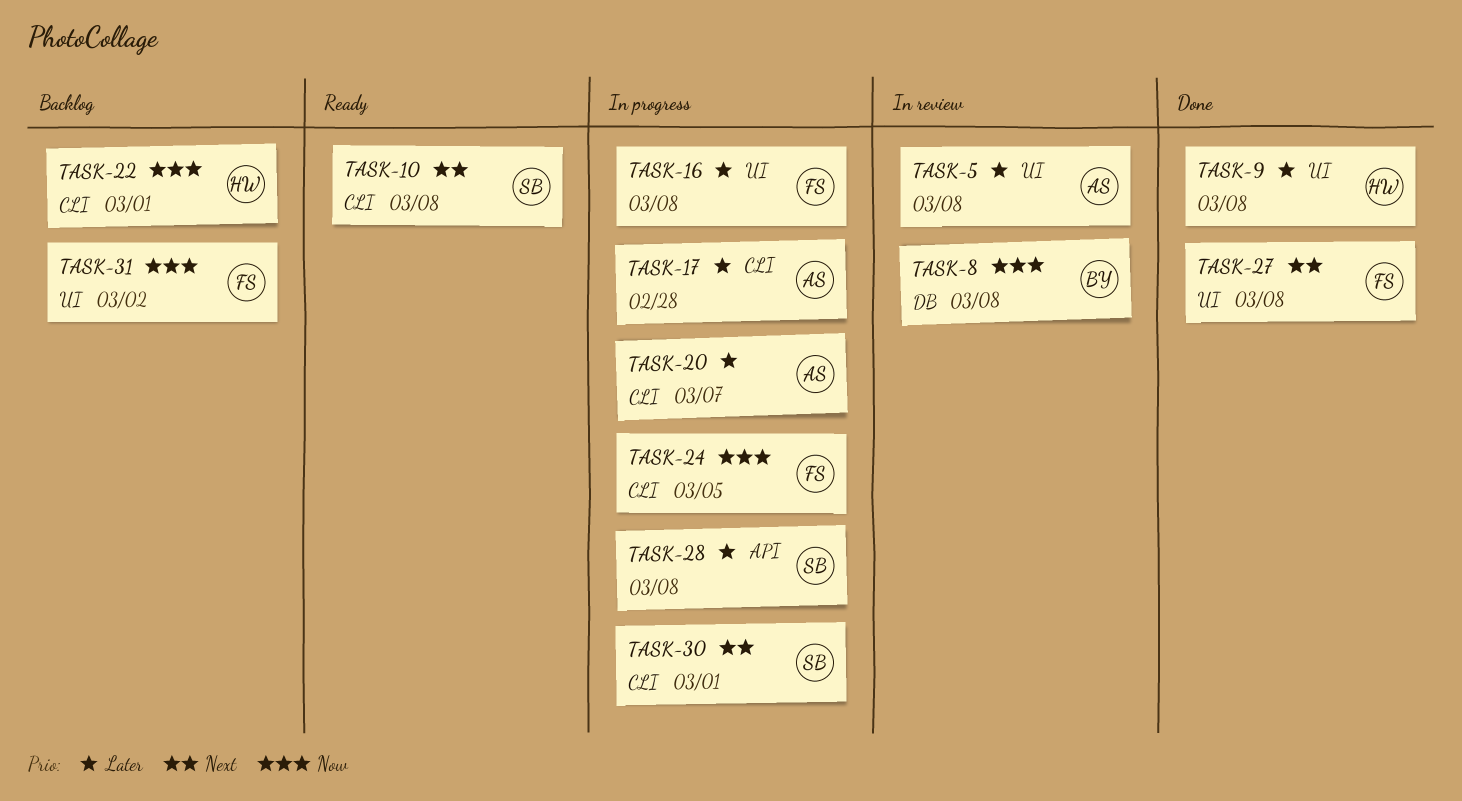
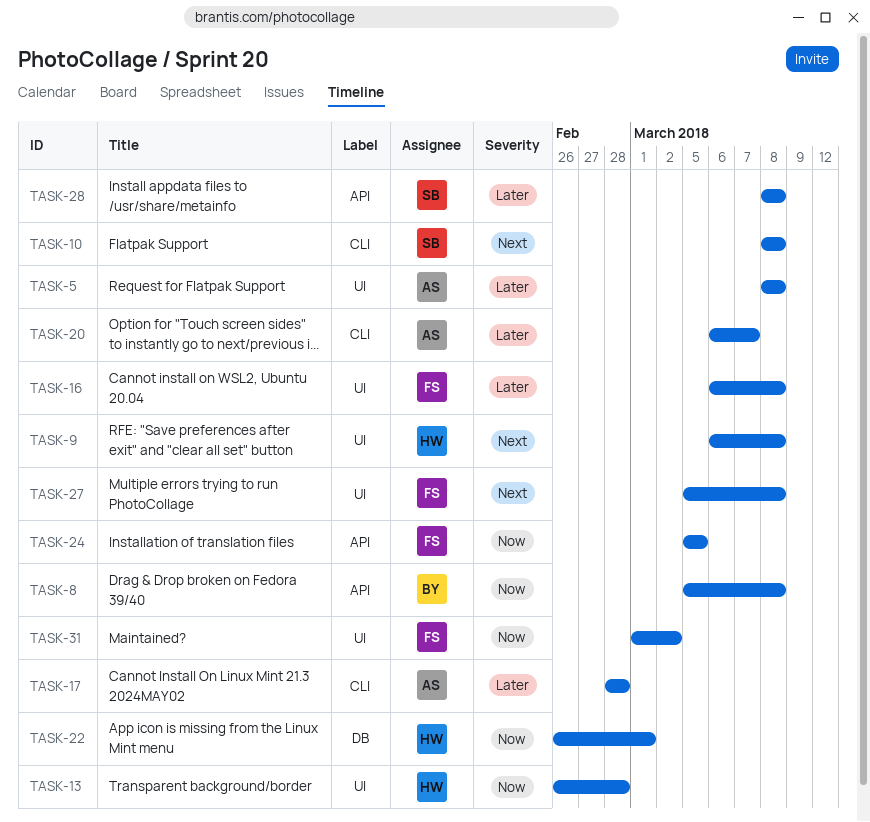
TASK-8, label: DB -> API
TASK-9, priority: Later -> Next
TASK-13: none -> present
TASK-22, label: CLI -> DB
TASK-24, label: CLI -> API
TASK-30: present -> none

